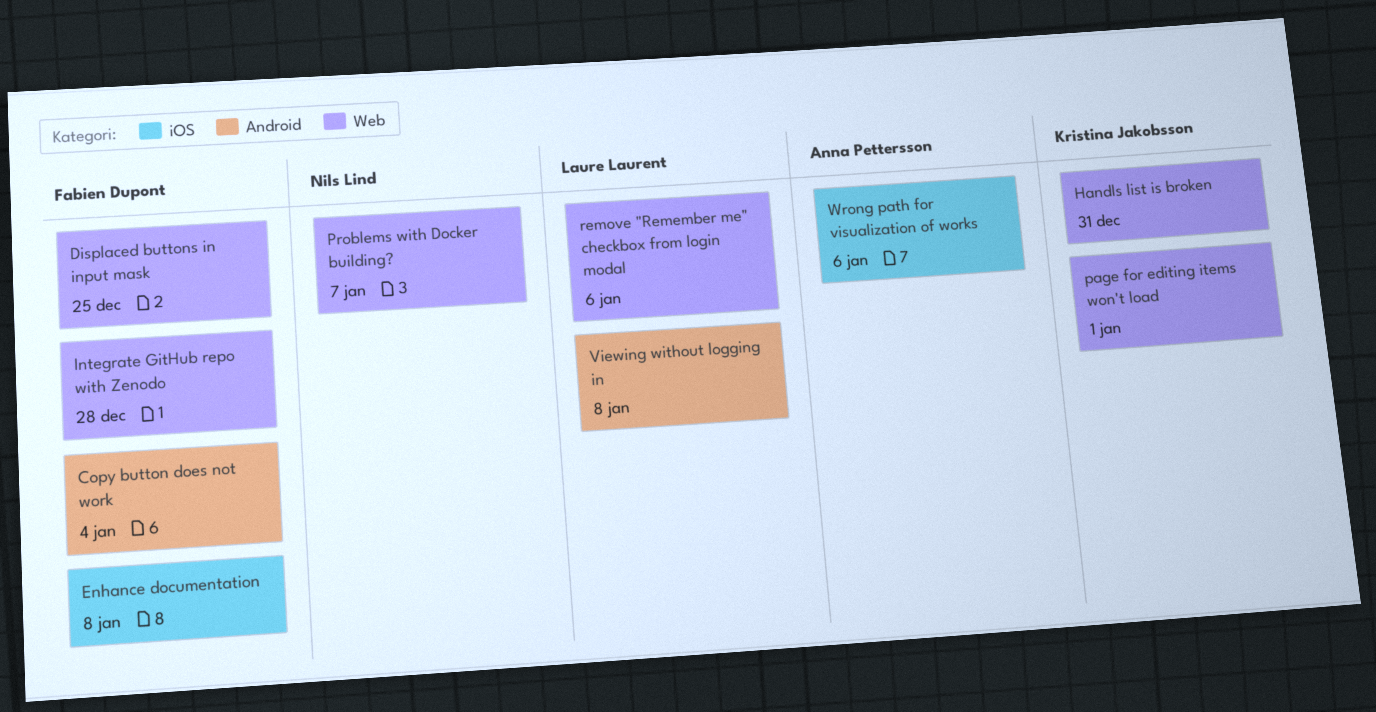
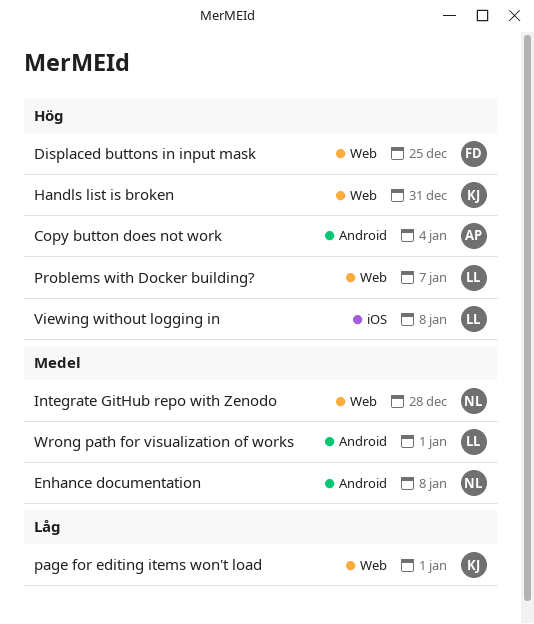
Copy button does not work, owner: Fabien Dupont -> Anna Pettersson
Enhance documentation, owner: Fabien Dupont -> Nils Lind
Enhance documentation, label: iOS -> Android
Integrate GitHub repo with Zenodo, owner: Fabien Dupont -> Nils Lind
Problems with Docker building?, owner: Nils Lind -> Laure Laurent
remove "Remember me" checkbox from login modal: present -> none
Viewing without logging in, label: Android -> iOS
Wrong path for visualization of works, owner: Anna Pettersson -> Laure Laurent
Wrong path for visualization of works, label: iOS -> Android
Wrong path for visualization of works, due: Jan 6 -> Jan 1

